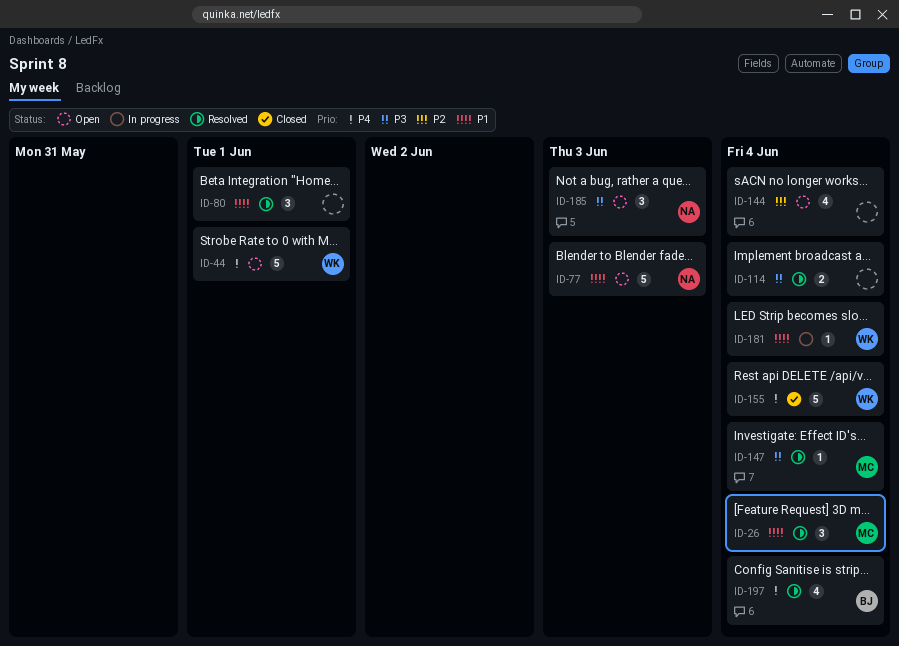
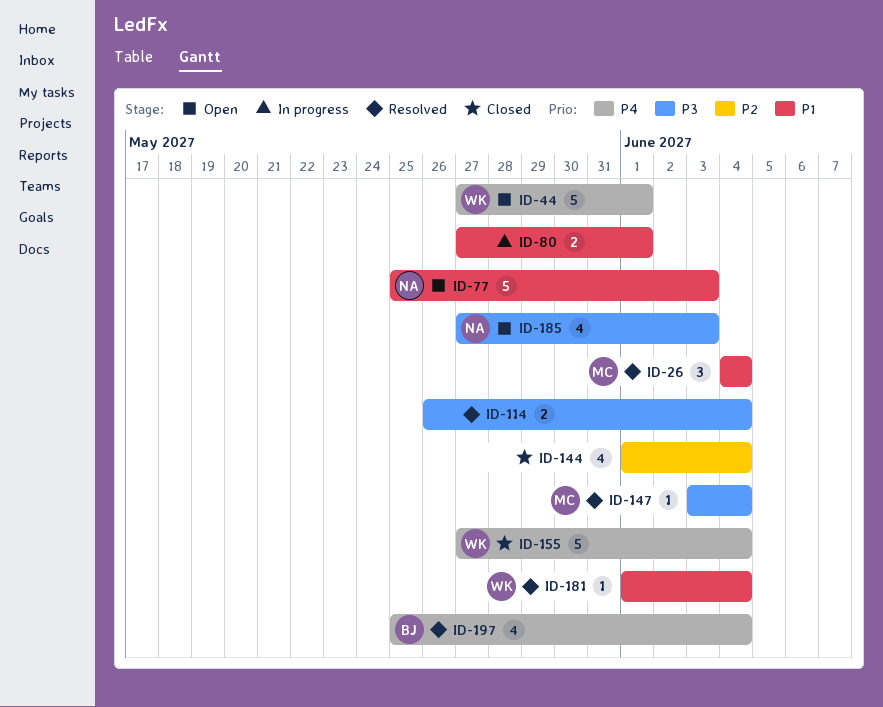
ID-80, status: Resolved -> In progress
ID-80, estimate: 3 -> 2
ID-144, status: Open -> Closed
ID-181, status: In progress -> Resolved
ID-185, estimate: 3 -> 4

